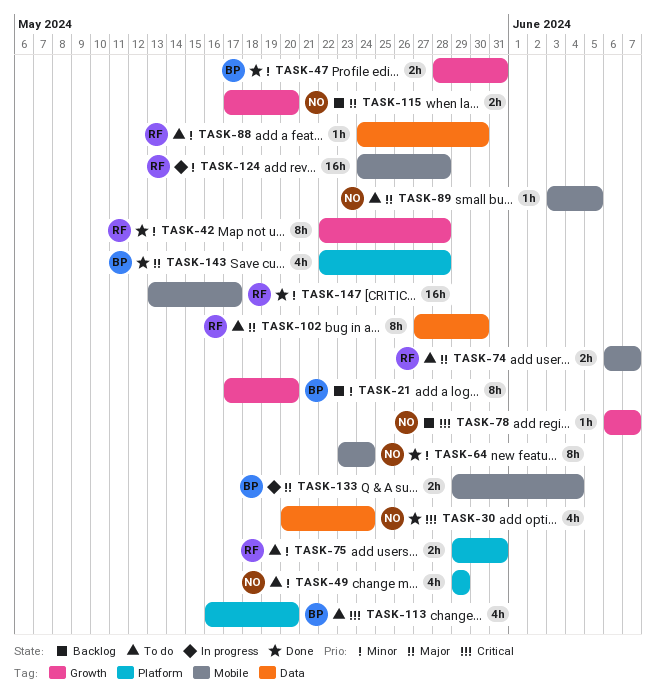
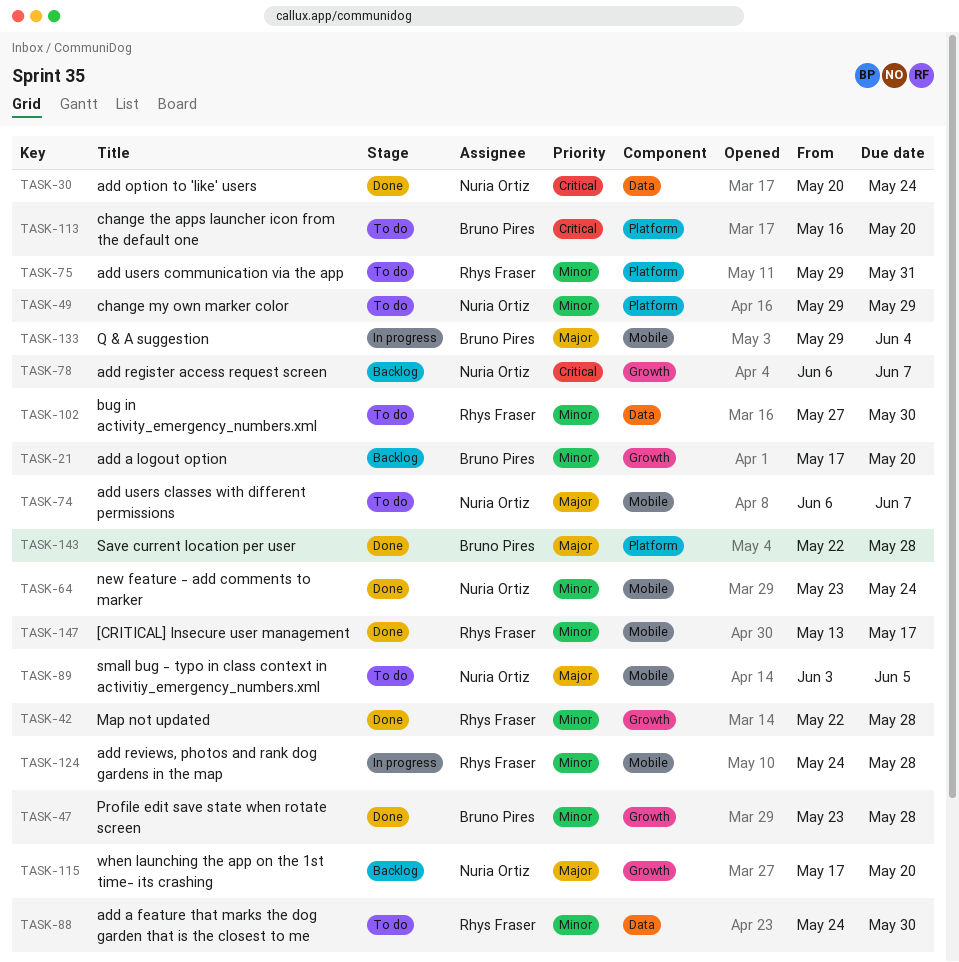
TASK-47, start: May 28 -> May 23
TASK-47, due: May 31 -> May 28
TASK-74, owner: Rhys Fraser -> Nuria Ortiz
TASK-102, priority: Major -> Minor

